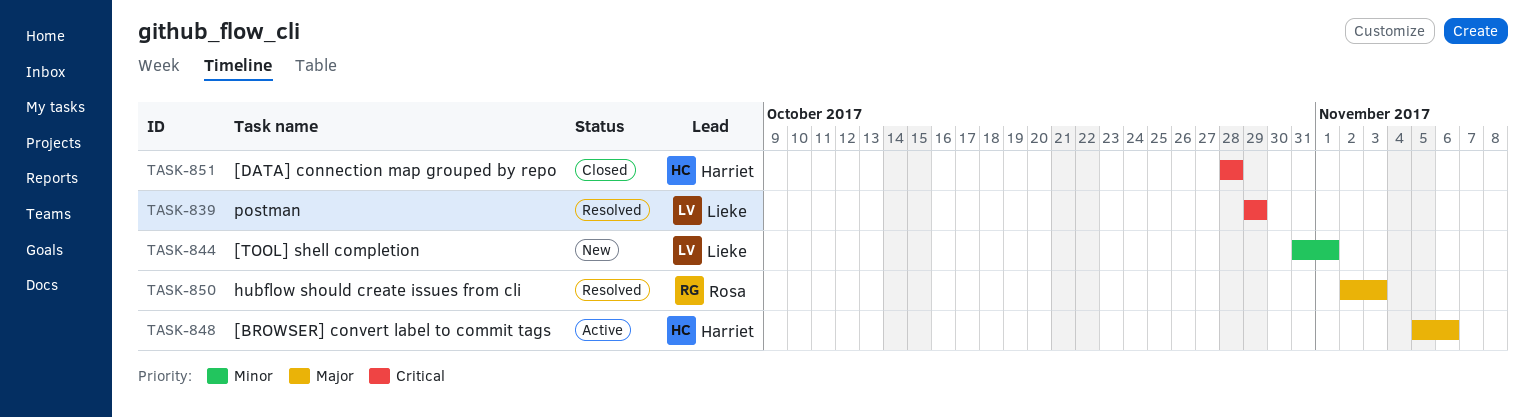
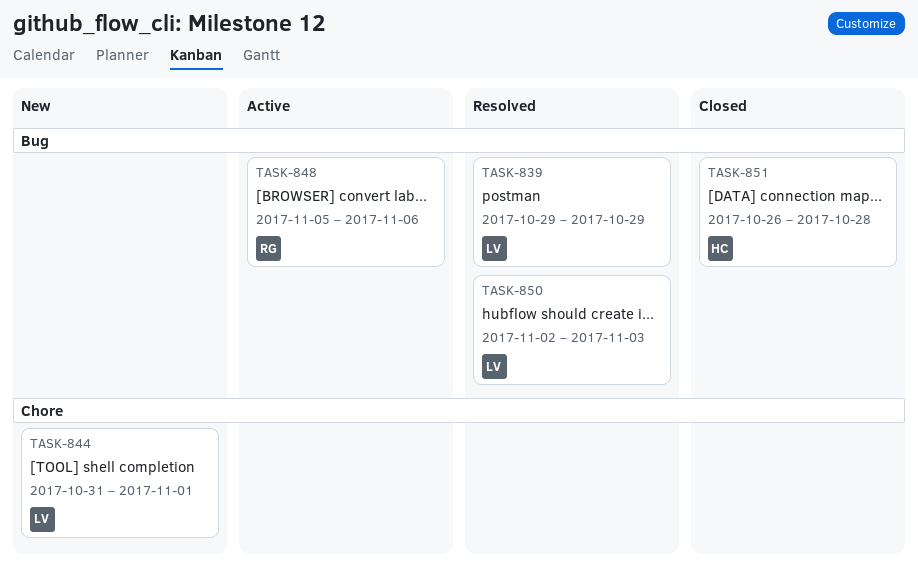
TASK-848, owner: Harriet -> Rosa
TASK-850, owner: Rosa -> Lieke
TASK-851, start: Oct 28 -> Oct 26

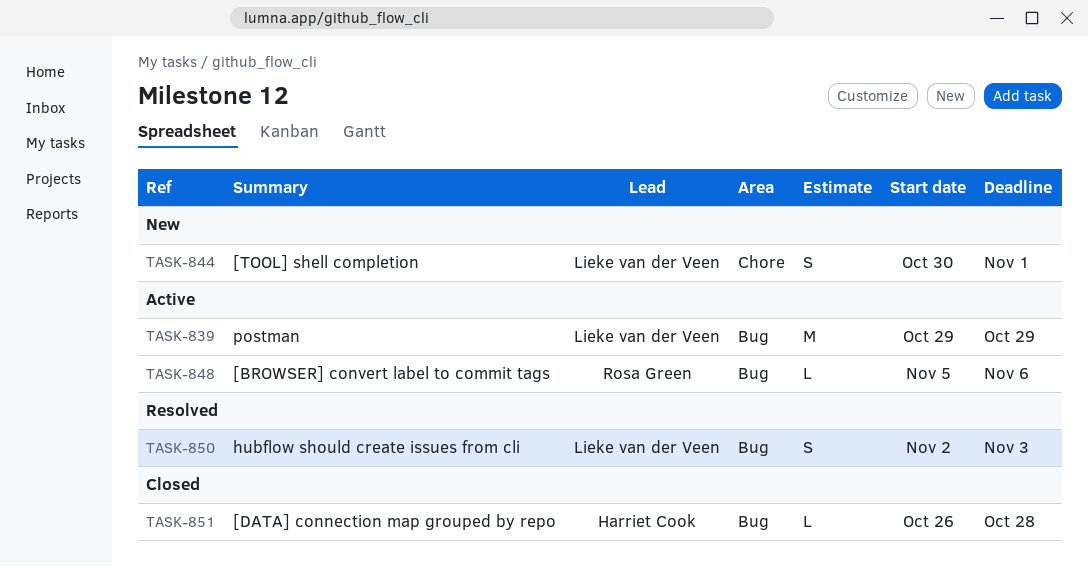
TASK-839, status: Resolved -> Active
TASK-844, start: Oct 31 -> Oct 30

